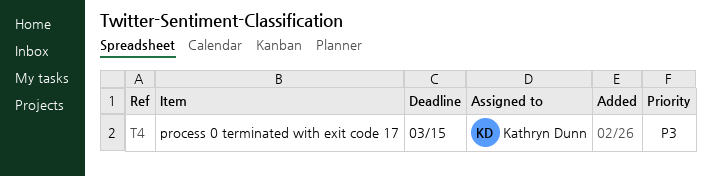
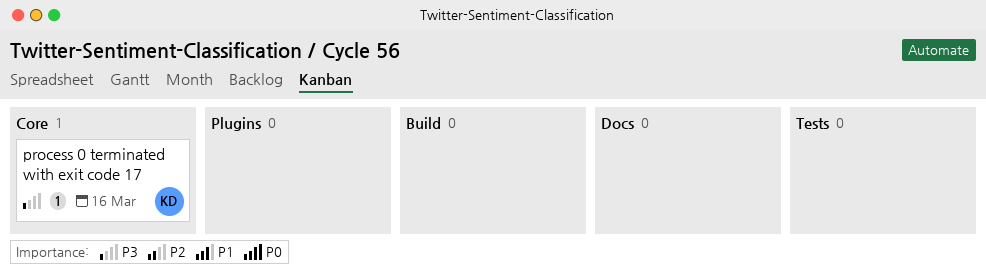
process 0 terminated with exit code 17, due: Mar 15 -> Mar 16

